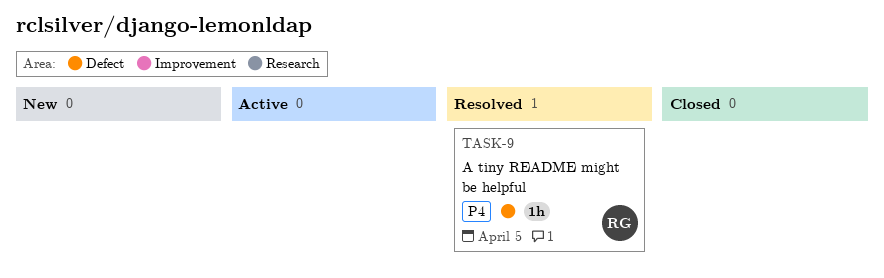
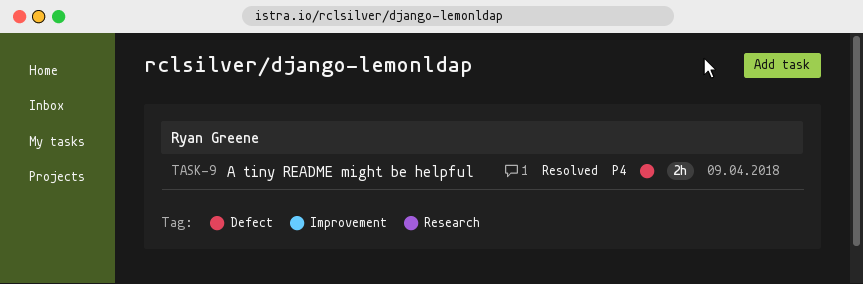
TASK-9, estimate: 1h -> 2h
TASK-9, due: Apr 5 -> Apr 9

